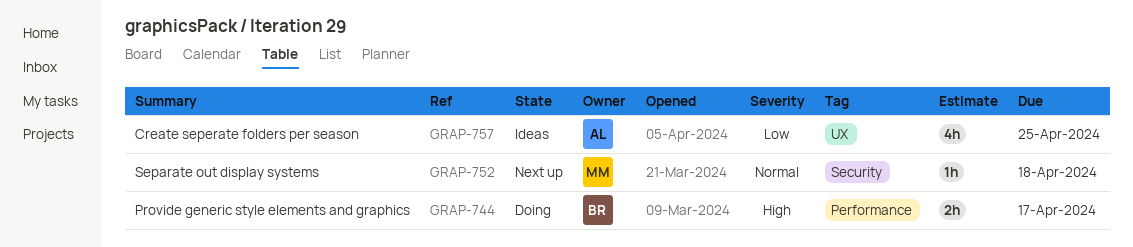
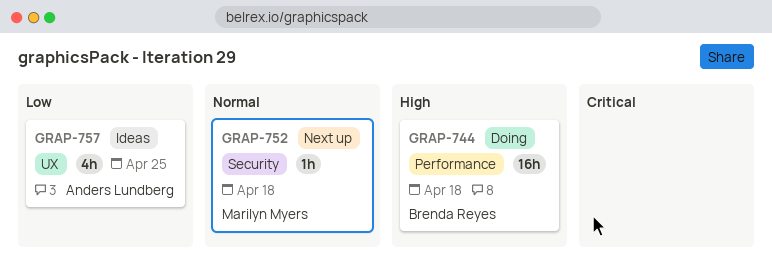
GRAP-744, estimate: 2h -> 16h
GRAP-744, due: Apr 17 -> Apr 18

